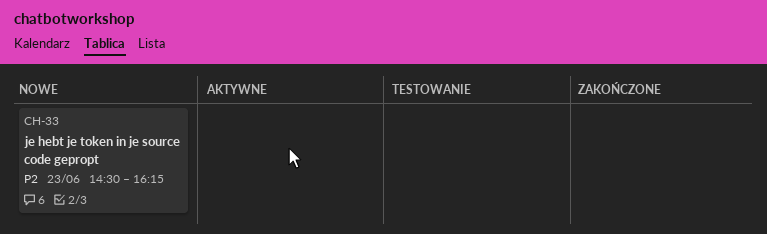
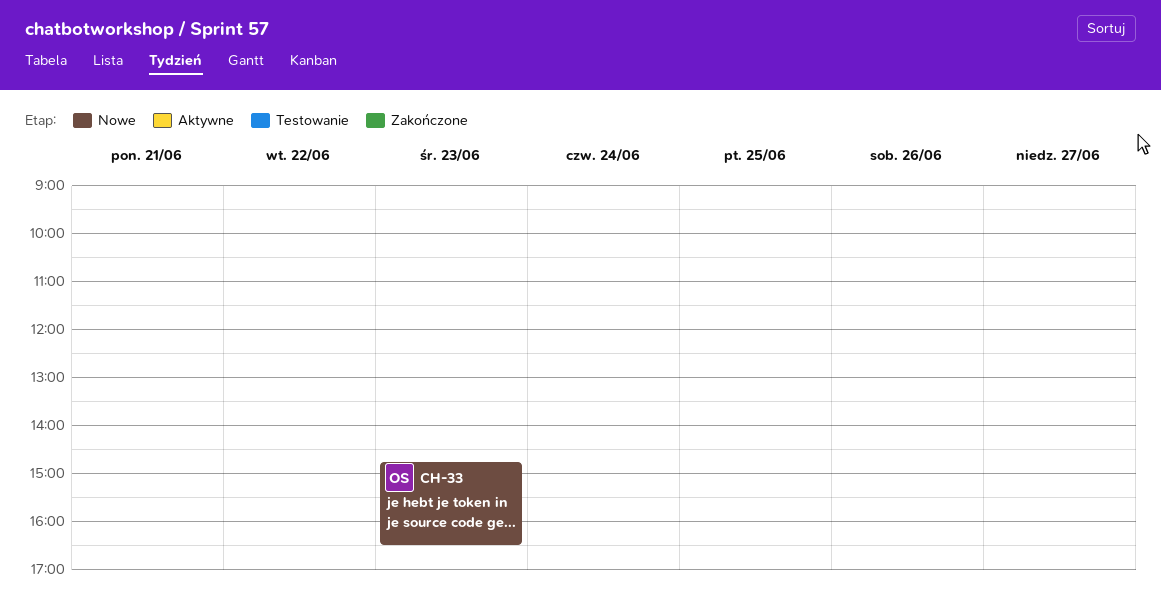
CH-33, begins: 14:30 -> 14:45
CH-33, ends: 16:15 -> 16:30

